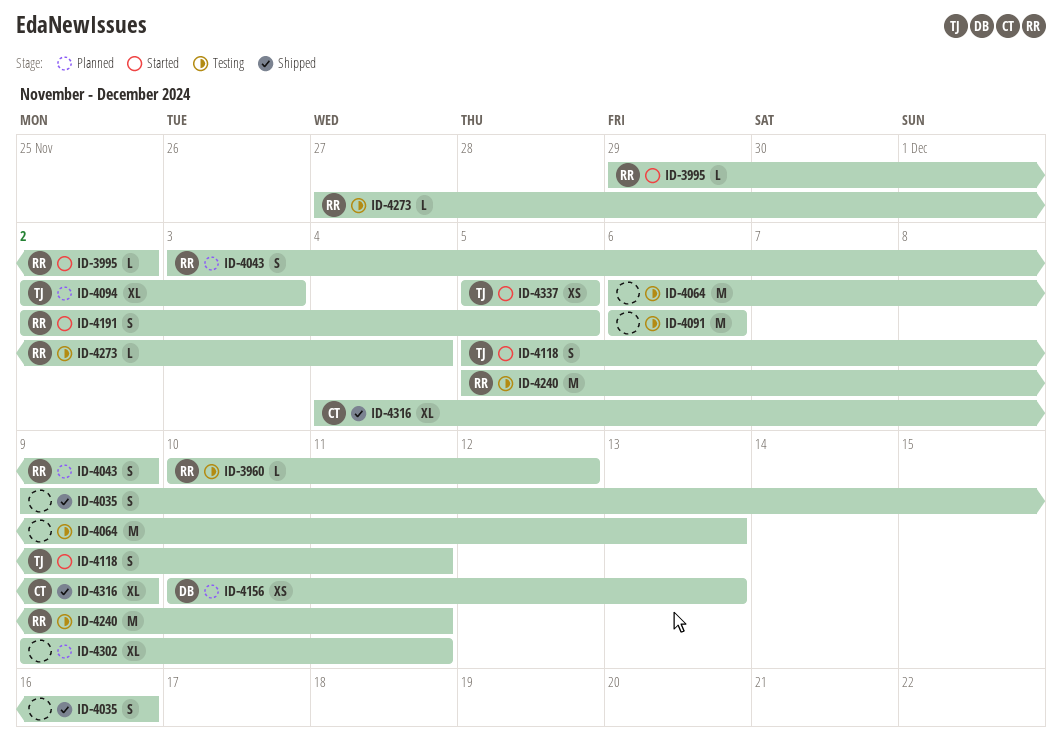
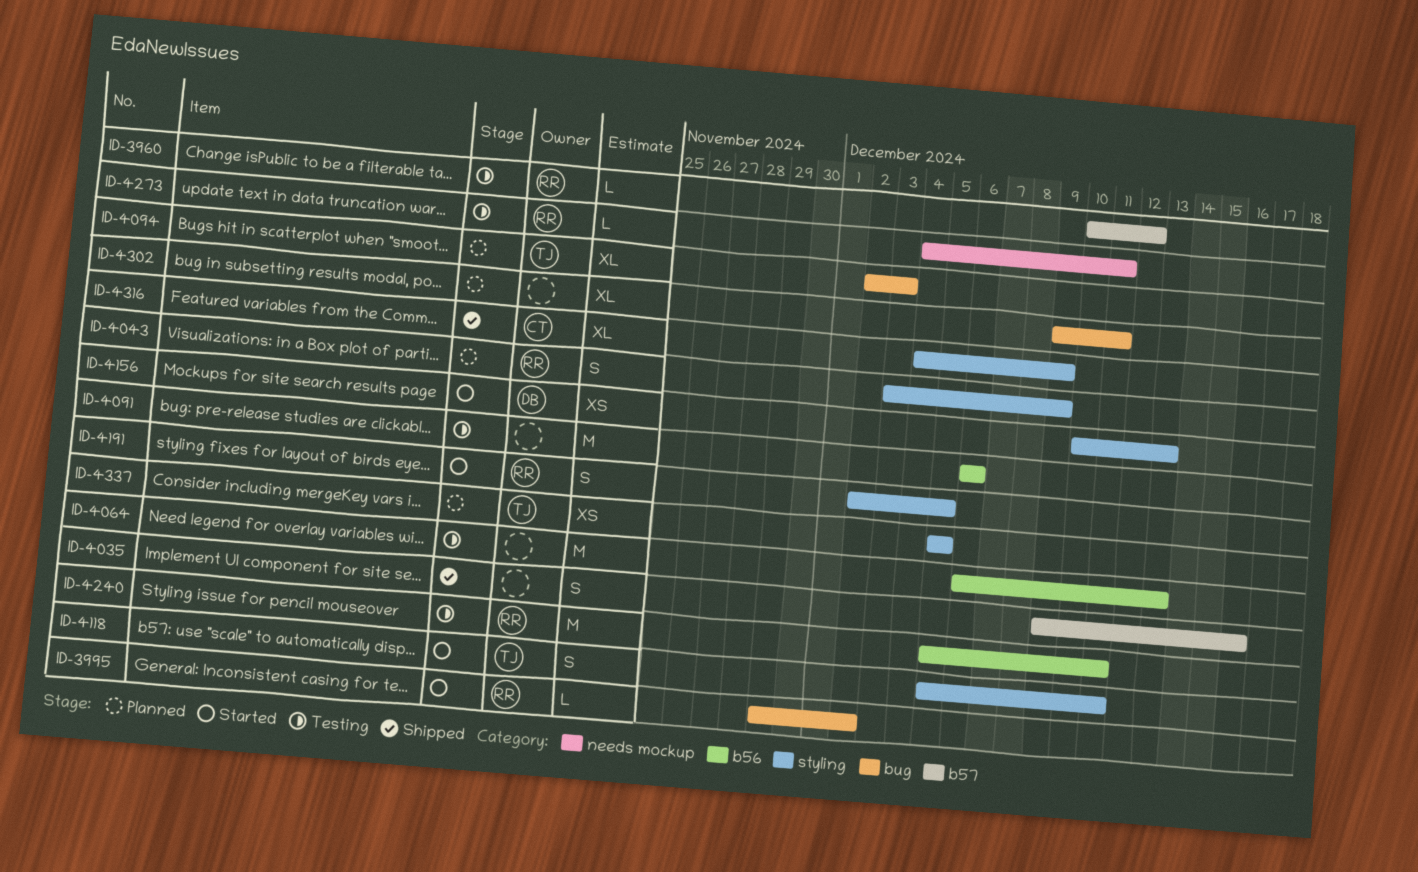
ID-4156, status: Planned -> Started
ID-4273, start: Nov 27 -> Dec 4
ID-4273, due: Dec 4 -> Dec 11
ID-4337, status: Started -> Planned

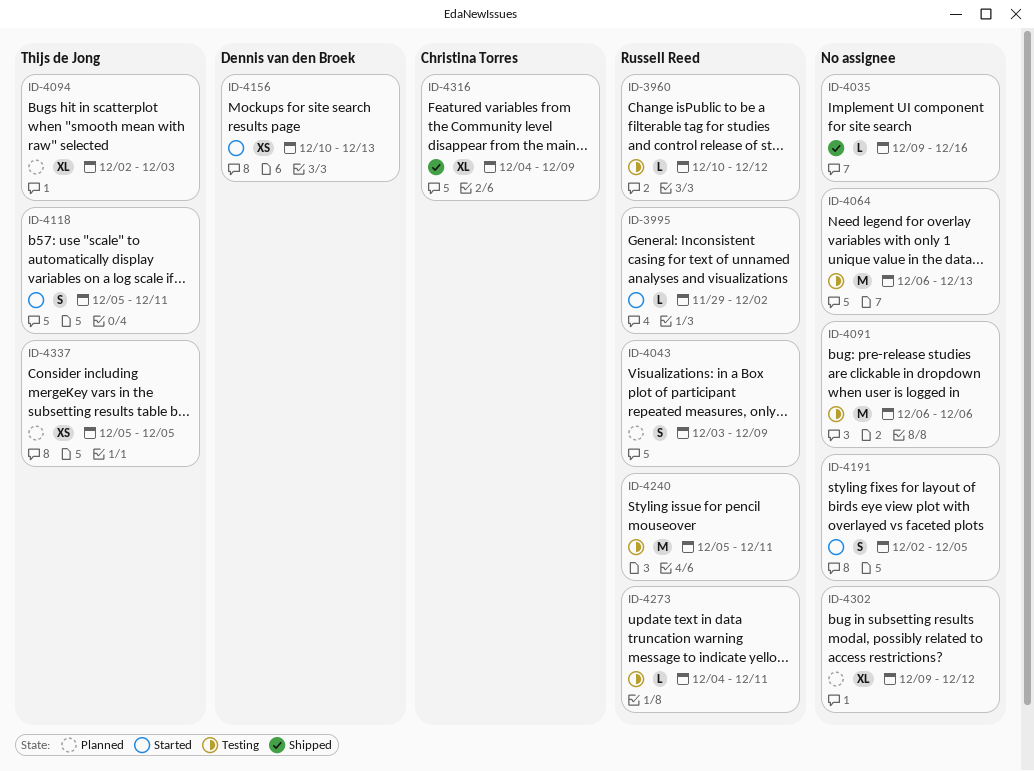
ID-4035, estimate: S -> L
ID-4191, owner: Russell Reed -> none
ID-4302, due: Dec 11 -> Dec 12

